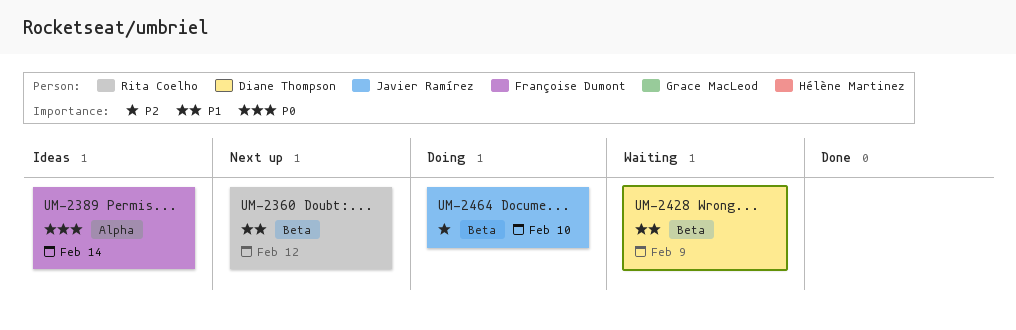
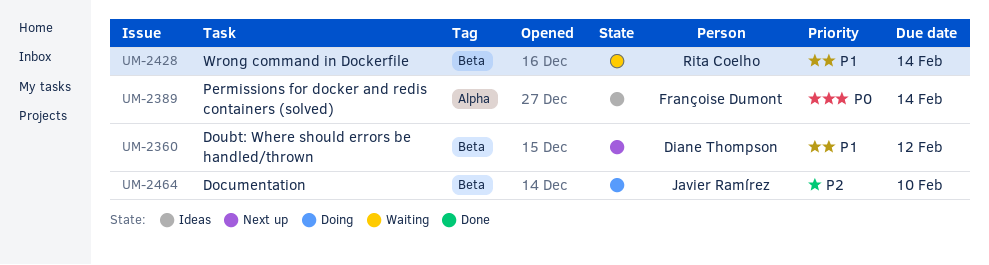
UM-2360, owner: Rita Coelho -> Diane Thompson
UM-2428, owner: Diane Thompson -> Rita Coelho
UM-2428, due: Feb 9 -> Feb 14

